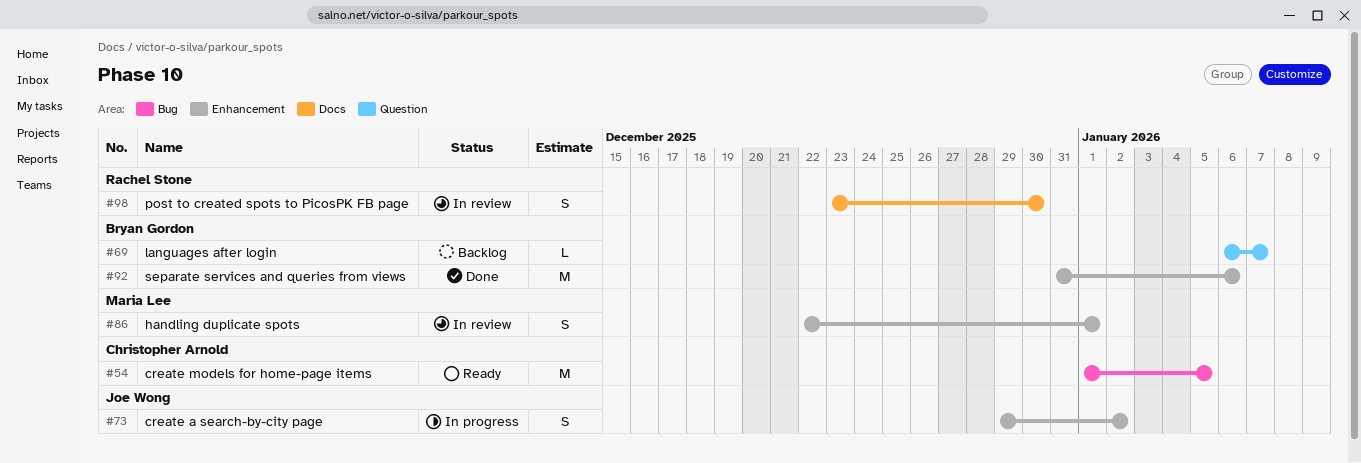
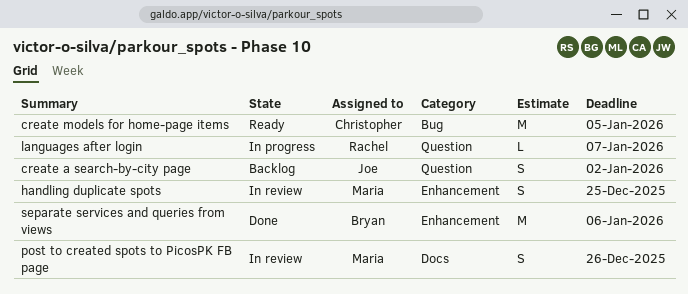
create a search-by-city page, status: In progress -> Backlog
create a search-by-city page, label: Enhancement -> Question
handling duplicate spots, due: Jan 1 -> Dec 25
languages after login, status: Backlog -> In progress
languages after login, owner: Bryan Gordon -> Rachel Stone
post to created spots to PicosPK FB page, owner: Rachel Stone -> Maria Lee
post to created spots to PicosPK FB page, due: Dec 30 -> Dec 26

